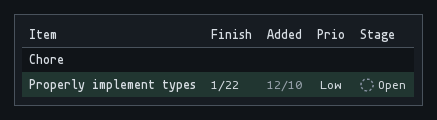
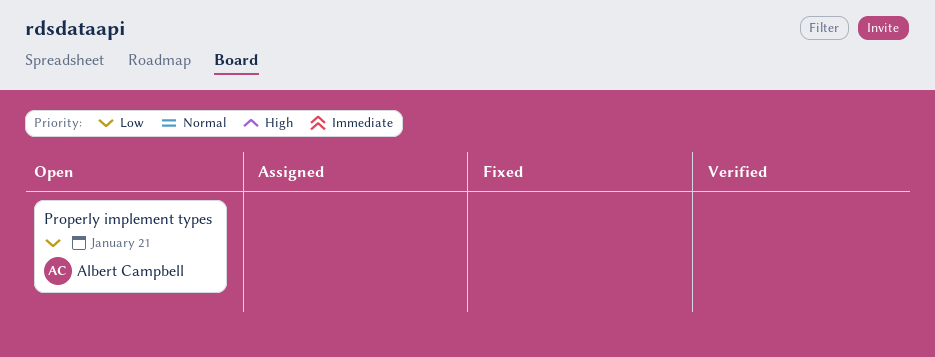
Properly implement types, due: Jan 22 -> Jan 21

